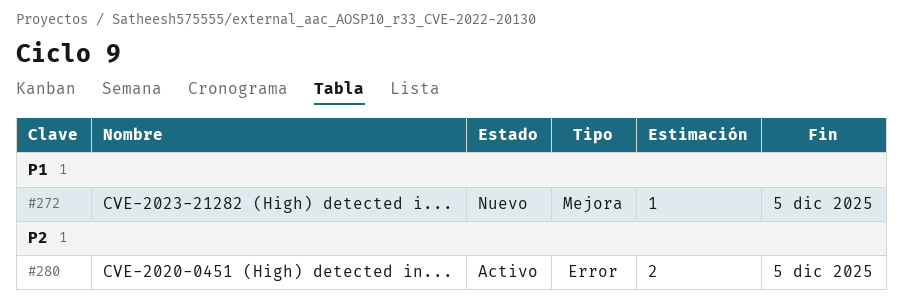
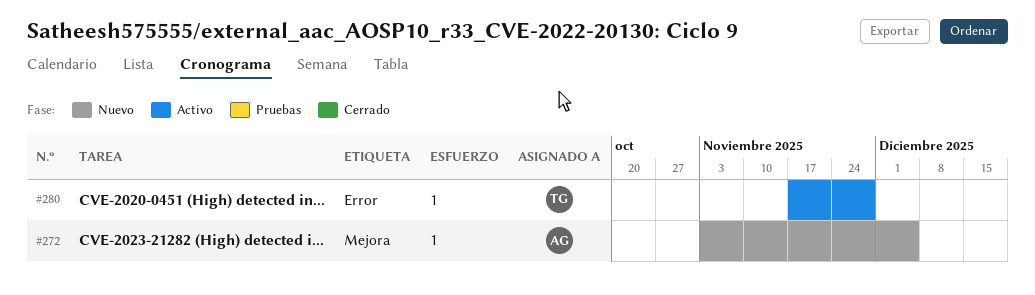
#280, estimate: 2 -> 1
#280, due: Dec 5 -> Nov 28

